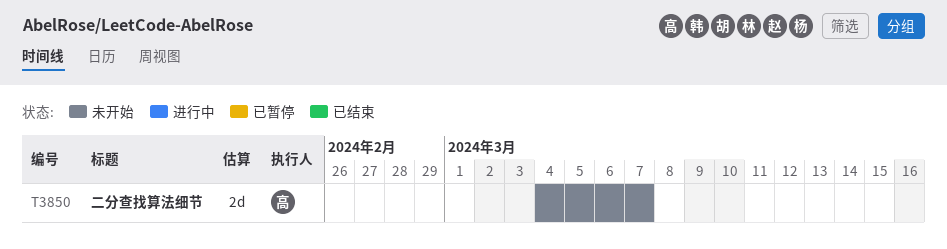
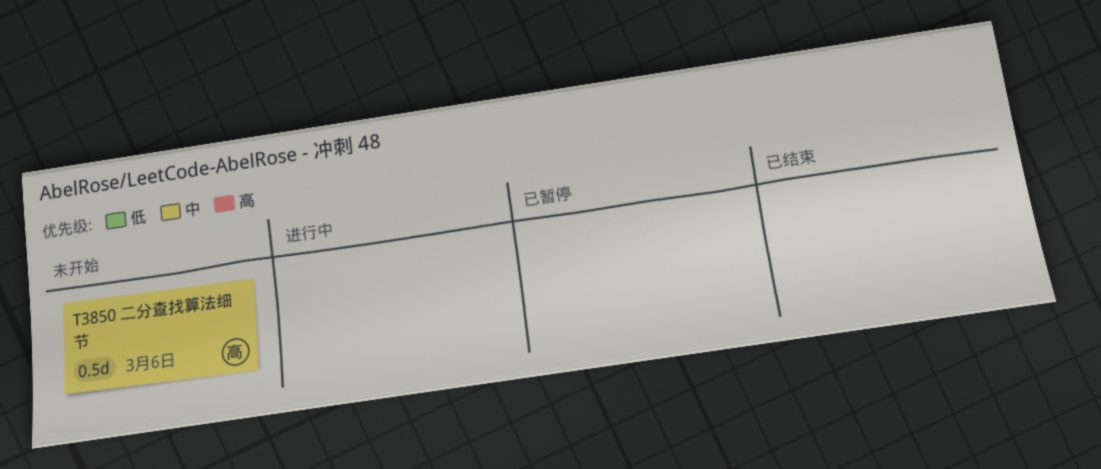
T3850, estimate: 2d -> 0.5d
T3850, due: Mar 7 -> Mar 6

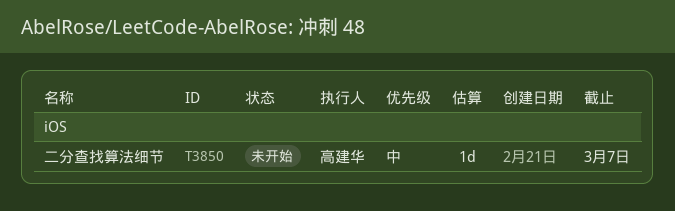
T3850, estimate: 0.5d -> 1d
T3850, due: Mar 6 -> Mar 7

